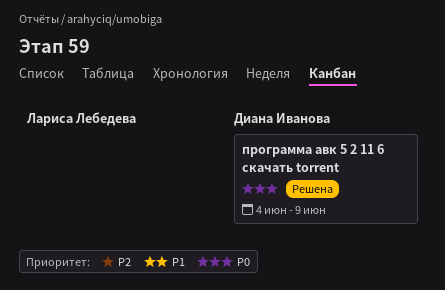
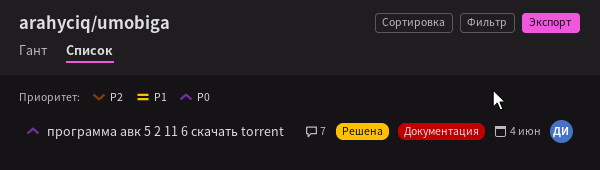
программа авк 5 2 11 6 скачать torrent, due: Jun 9 -> Jun 4

